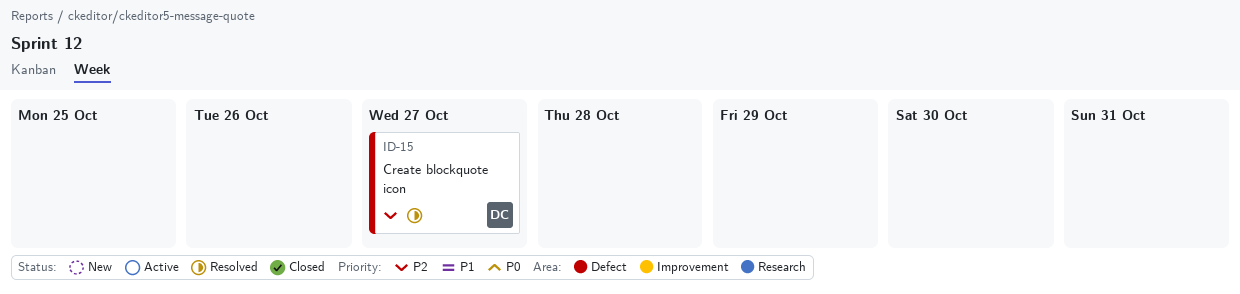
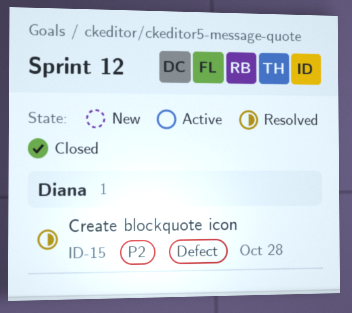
ID-15, due: Oct 27 -> Oct 28

